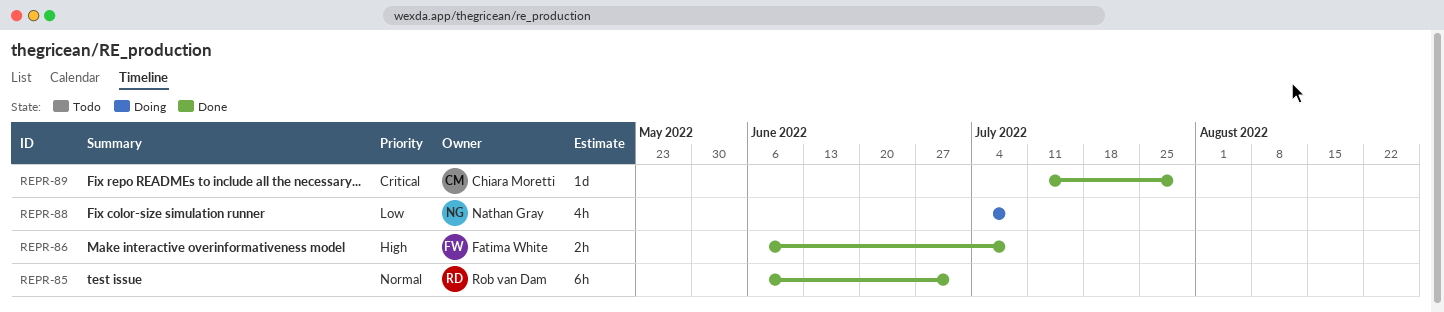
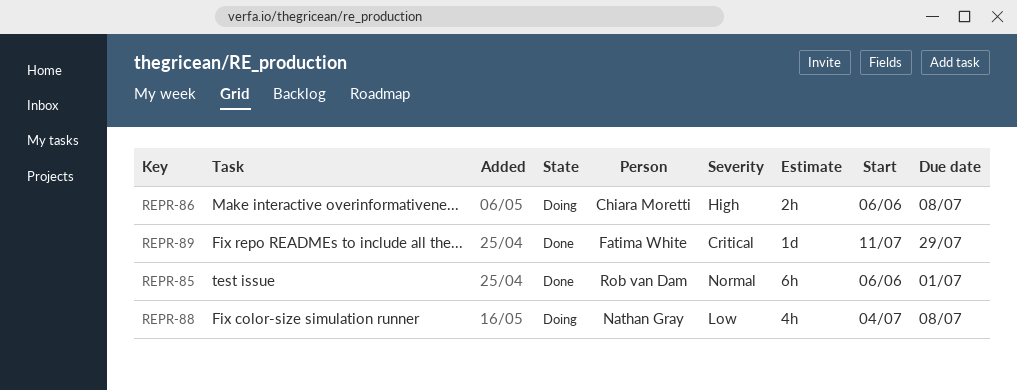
REPR-86, status: Done -> Doing
REPR-86, owner: Fatima White -> Chiara Moretti
REPR-89, owner: Chiara Moretti -> Fatima White

